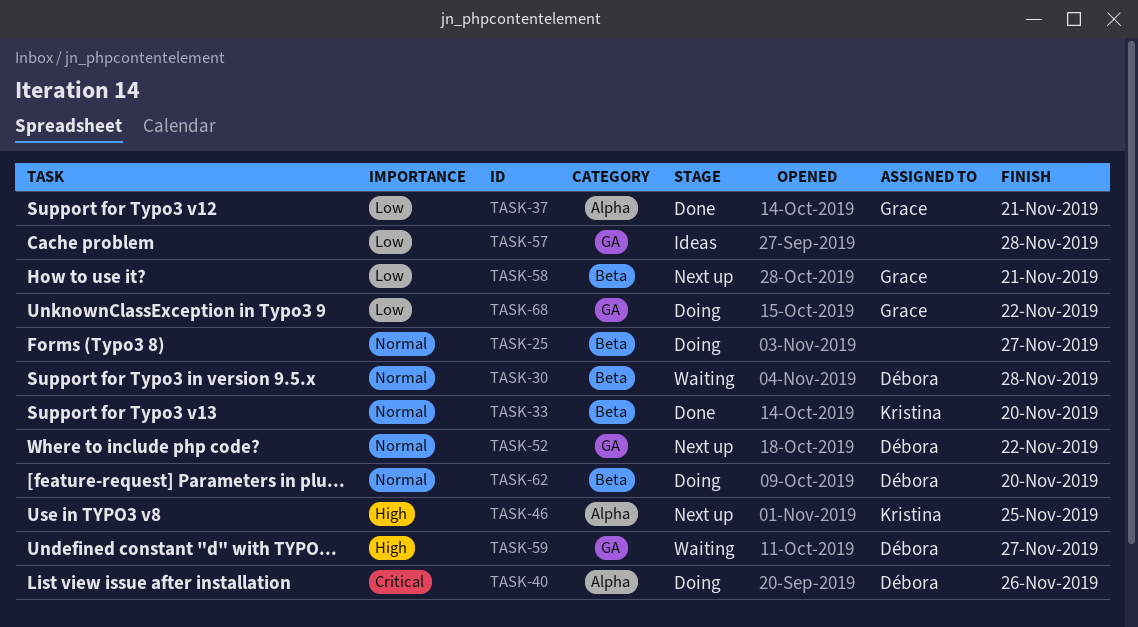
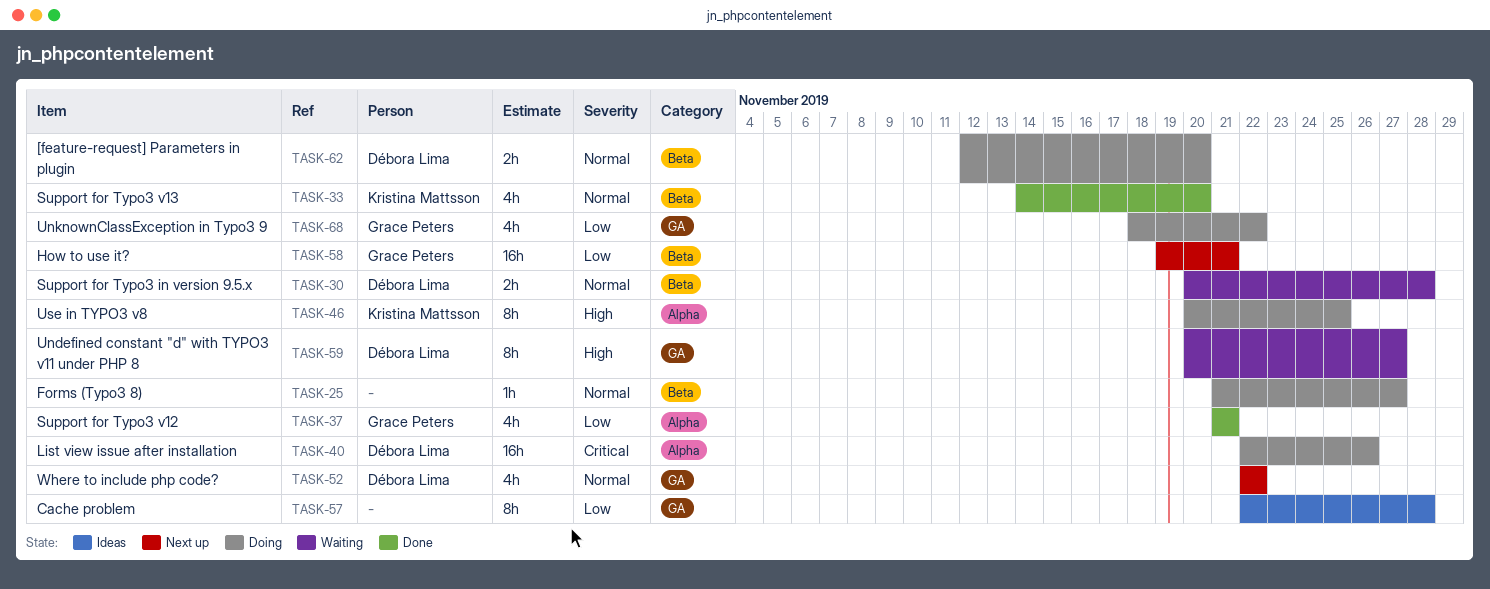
TASK-46, status: Next up -> Doing

